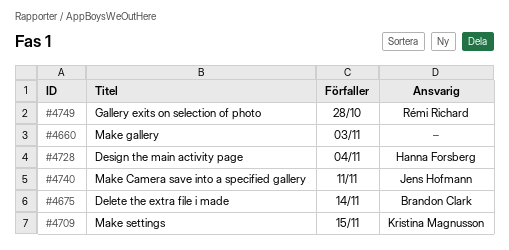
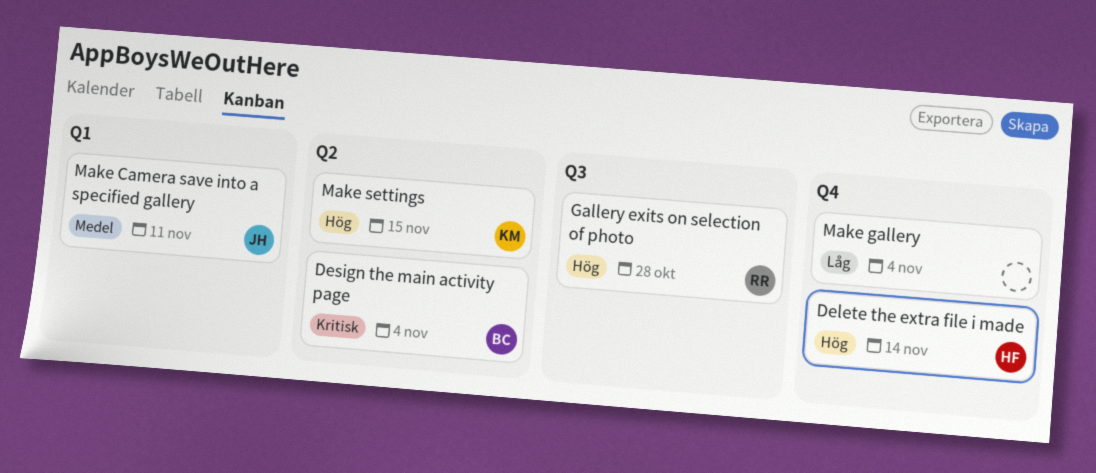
Delete the extra file i made, owner: Brandon Clark -> Hanna Forsberg
Design the main activity page, owner: Hanna Forsberg -> Brandon Clark
Make gallery, due: Nov 3 -> Nov 4

